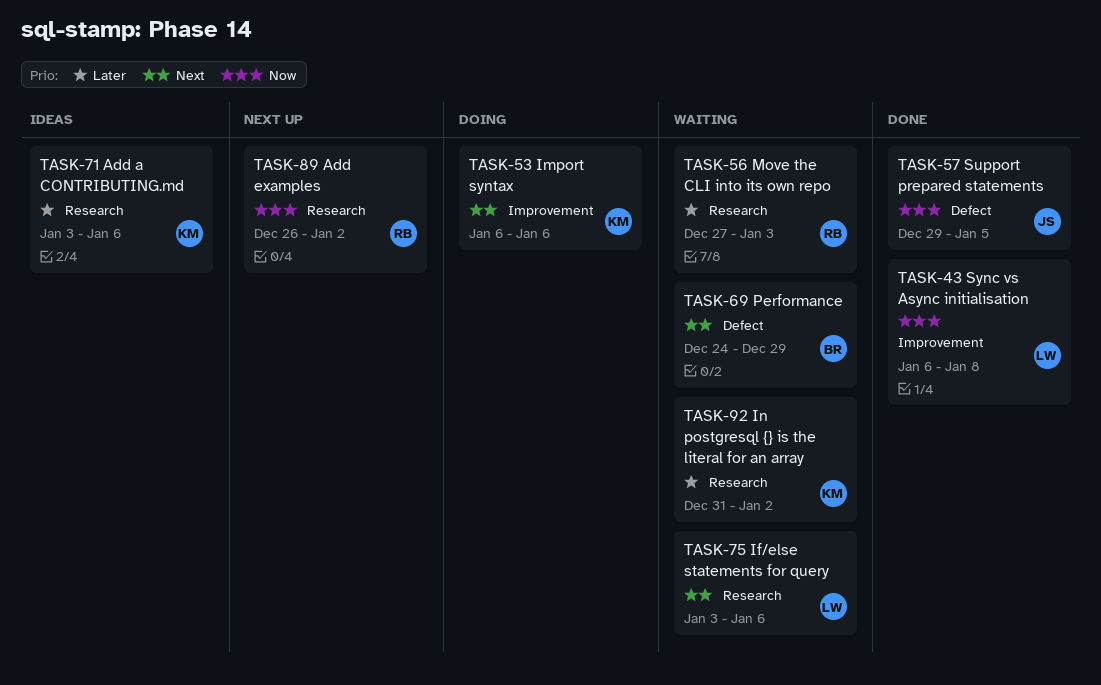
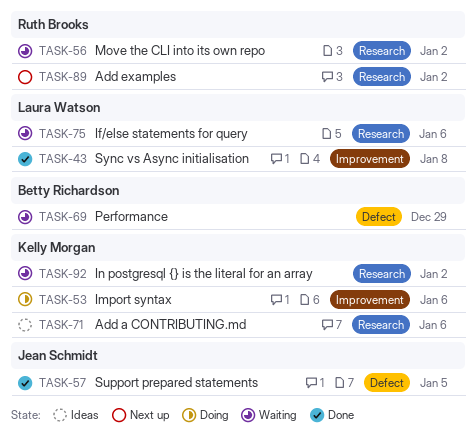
TASK-56, due: Jan 3 -> Jan 2

